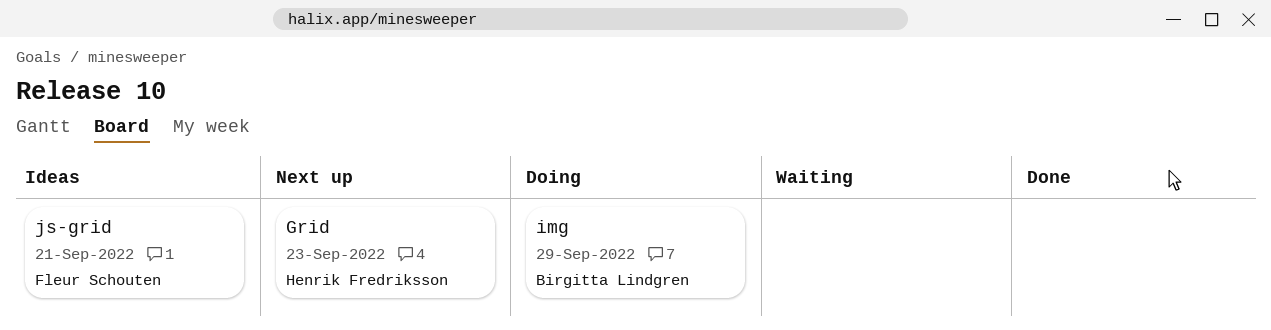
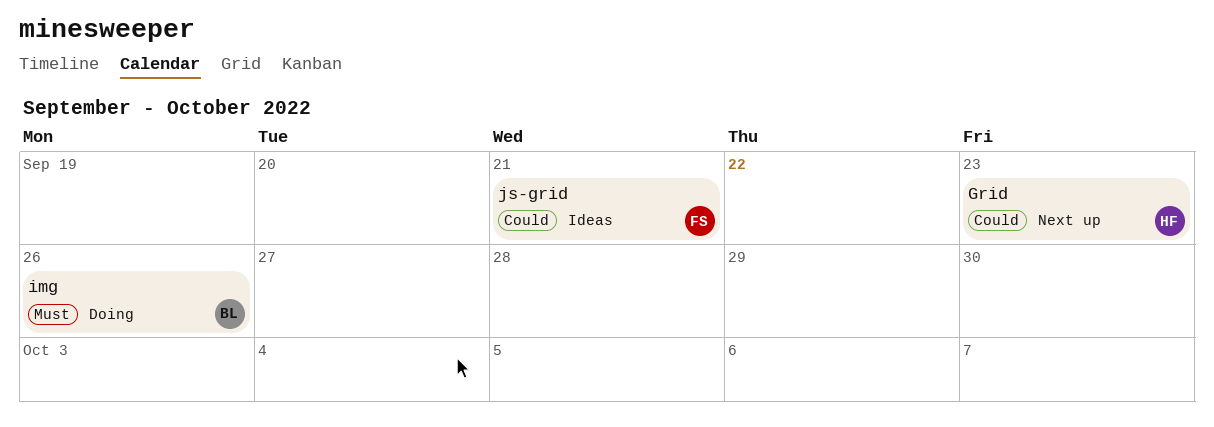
img, due: Sep 29 -> Sep 26

